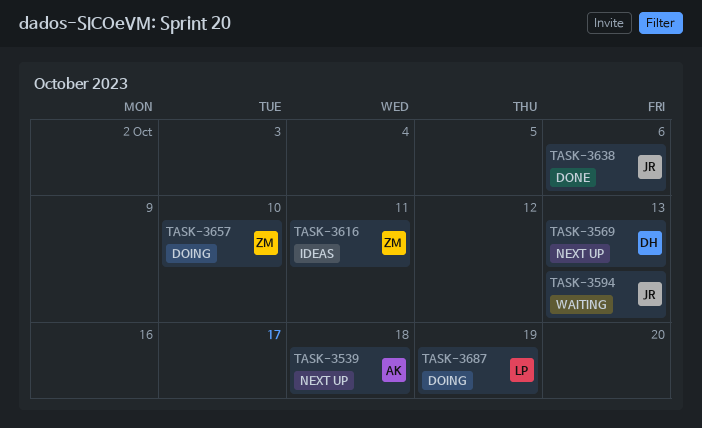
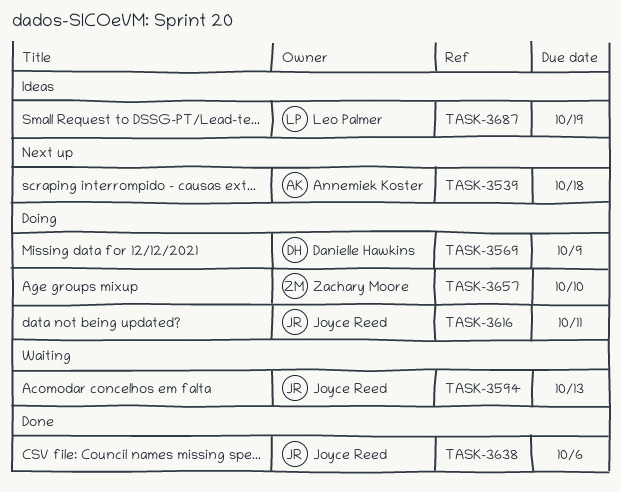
TASK-3569, status: Next up -> Doing
TASK-3569, due: Oct 13 -> Oct 9
TASK-3616, status: Ideas -> Doing
TASK-3616, owner: Zachary Moore -> Joyce Reed
TASK-3687, status: Doing -> Ideas

